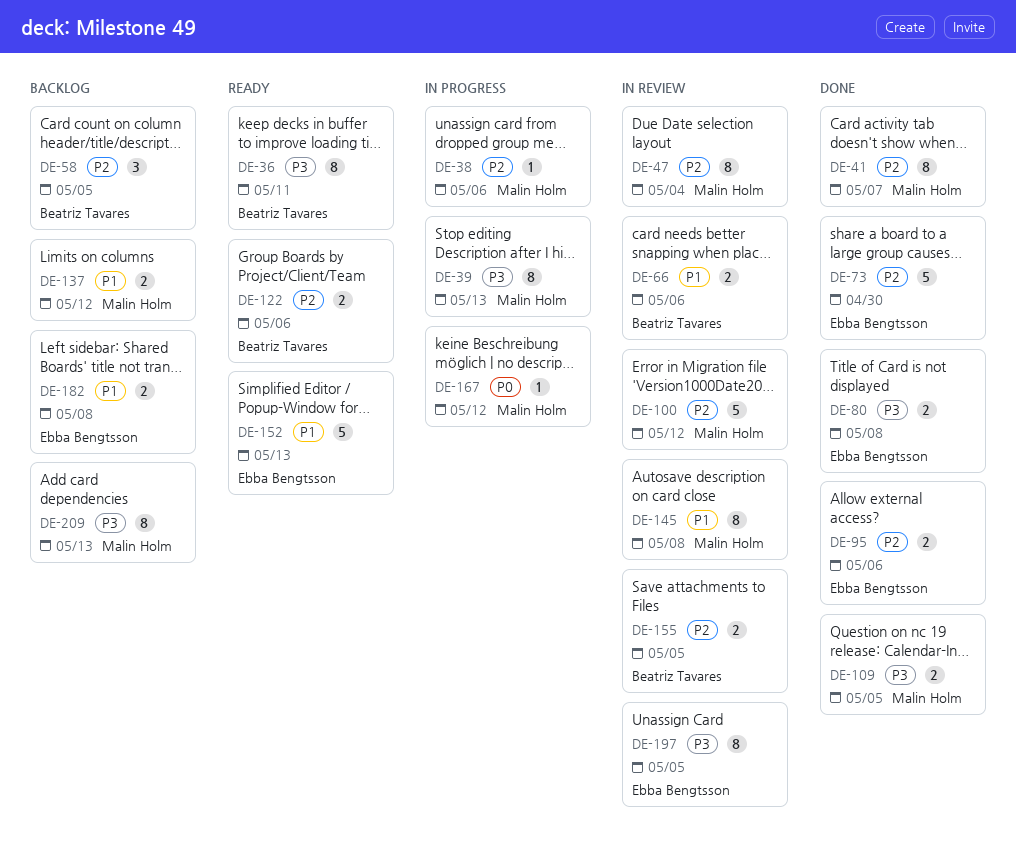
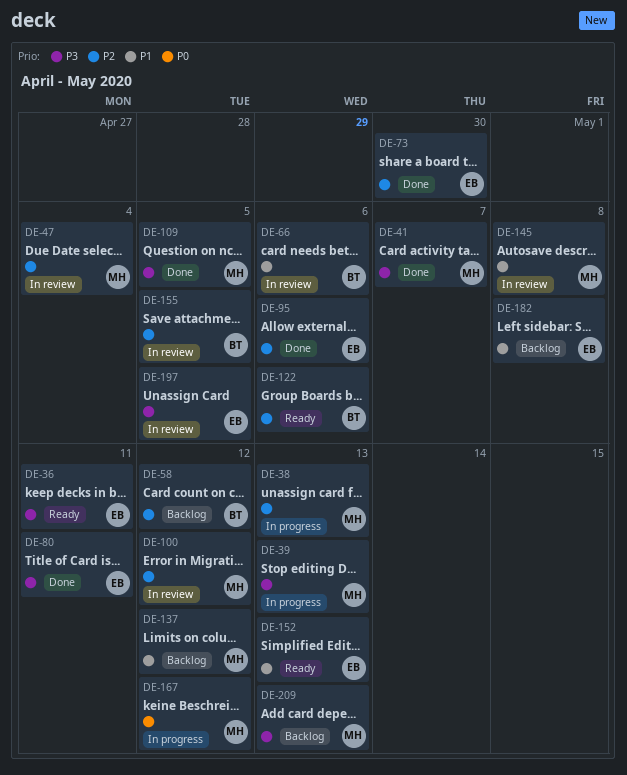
DE-36, owner: Beatriz Tavares -> Ebba Bengtsson
DE-38, due: May 6 -> May 13
DE-41, priority: P2 -> P3
DE-58, due: May 5 -> May 12
DE-80, due: May 8 -> May 11

